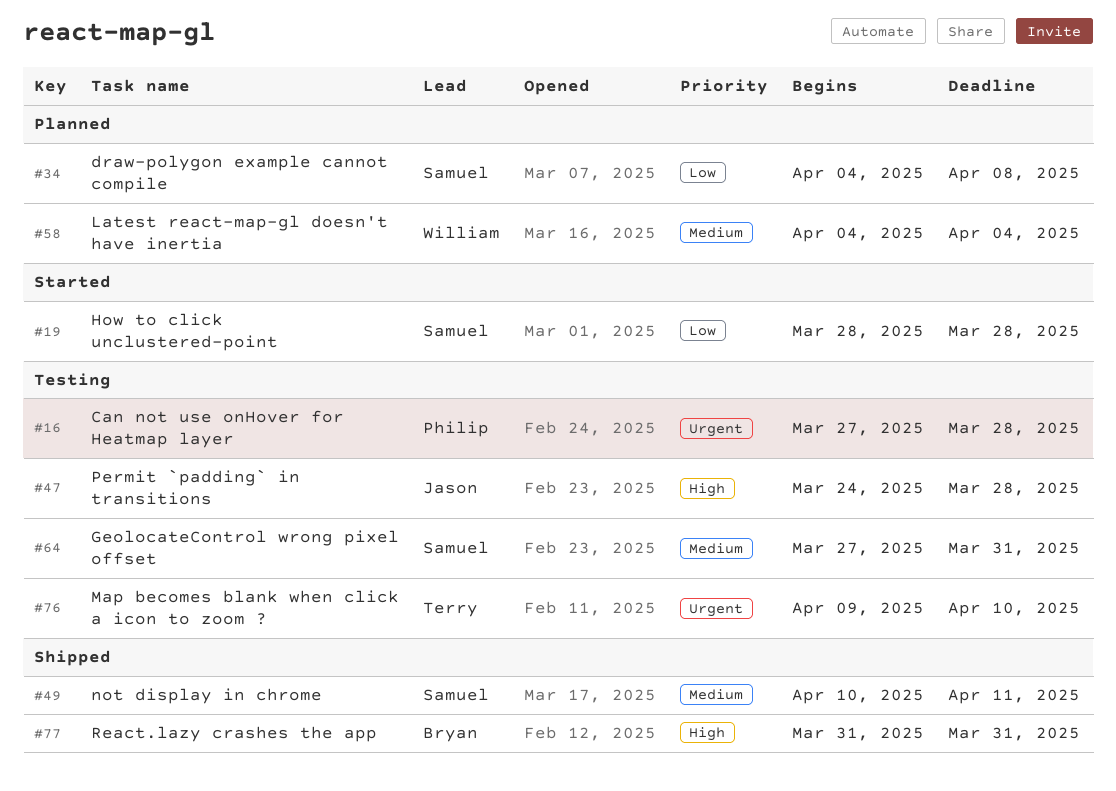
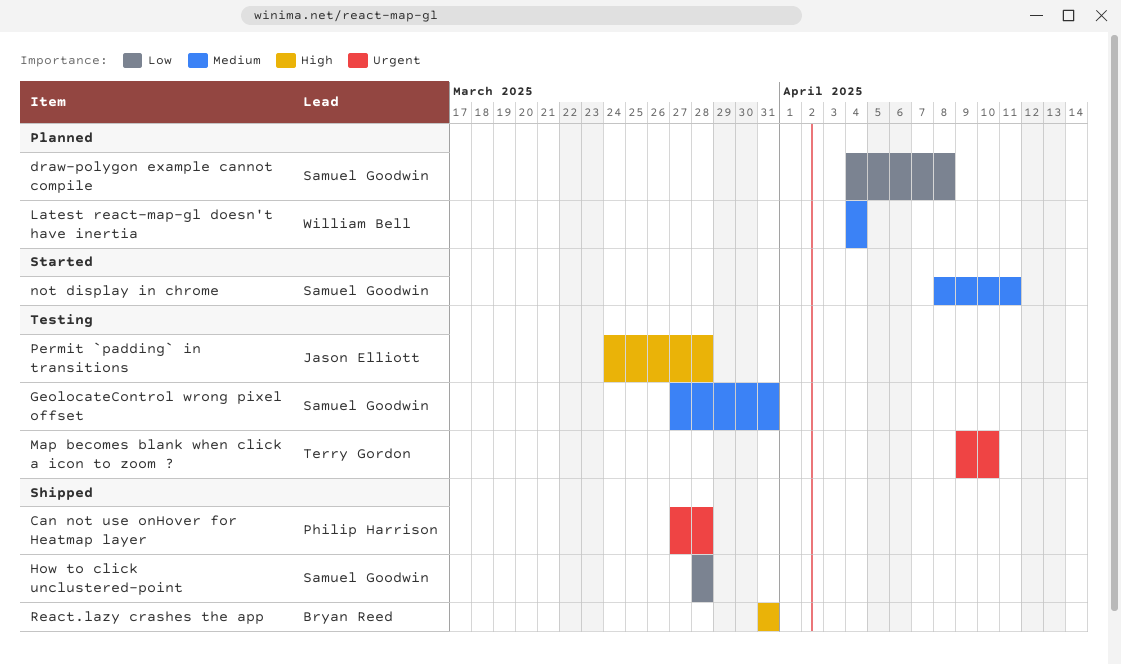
Can not use onHover for Heatmap layer, status: Testing -> Shipped
How to click unclustered-point, status: Started -> Shipped
not display in chrome, status: Shipped -> Started
not display in chrome, start: Apr 10 -> Apr 8

